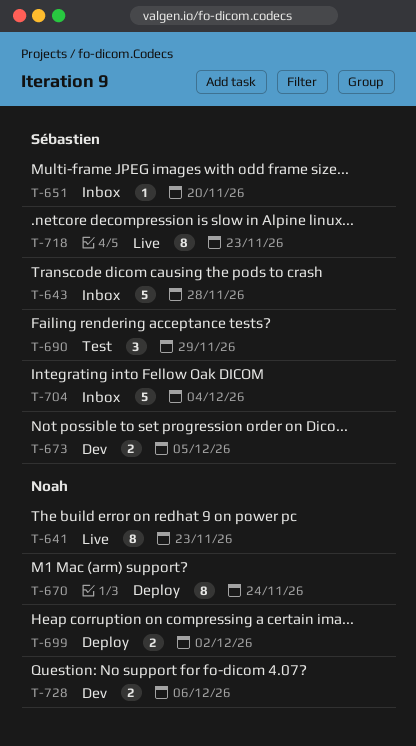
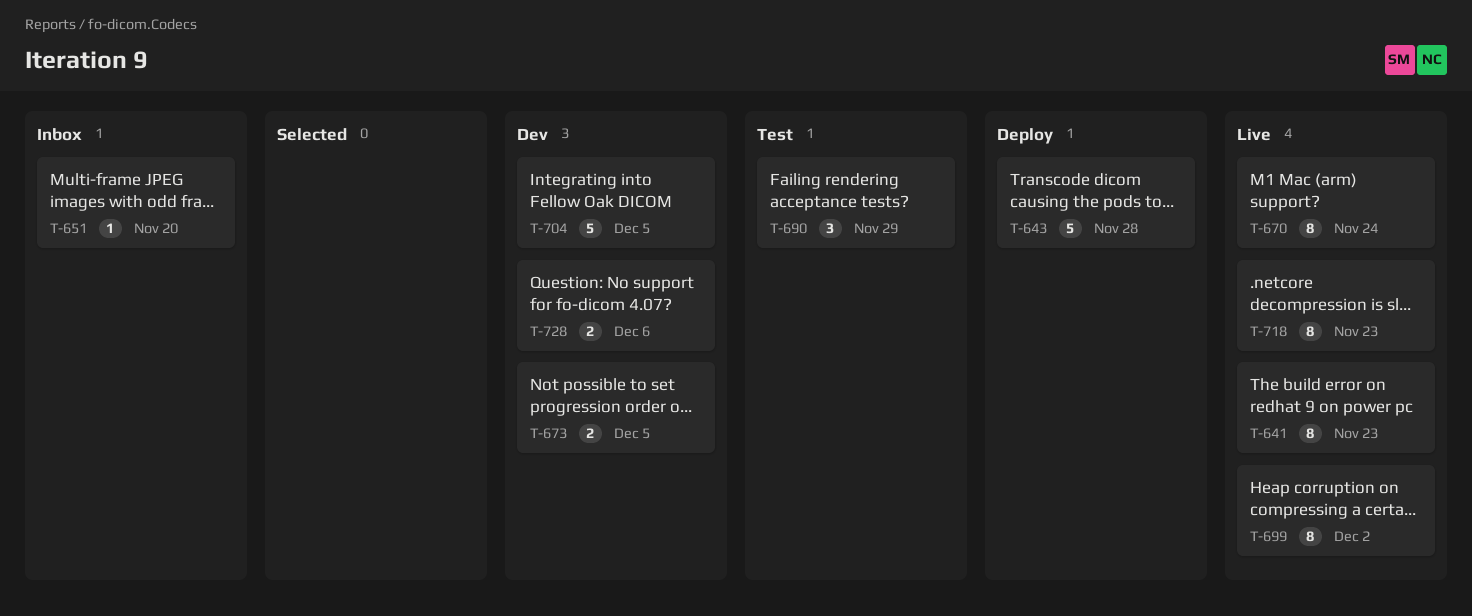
T-643, status: Inbox -> Deploy
T-670, status: Deploy -> Live
T-699, status: Deploy -> Live
T-699, estimate: 2 -> 8
T-704, status: Inbox -> Dev
T-704, due: Dec 4 -> Dec 5

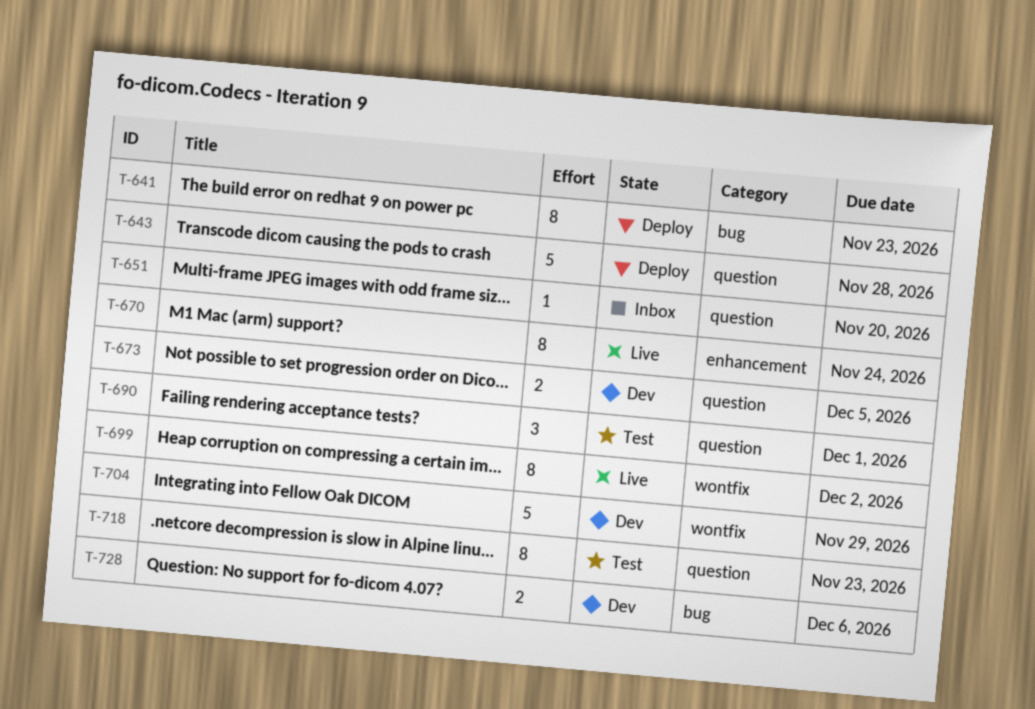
T-641, status: Live -> Deploy
T-690, due: Nov 29 -> Dec 1
T-704, due: Dec 5 -> Nov 29
T-718, status: Live -> Test

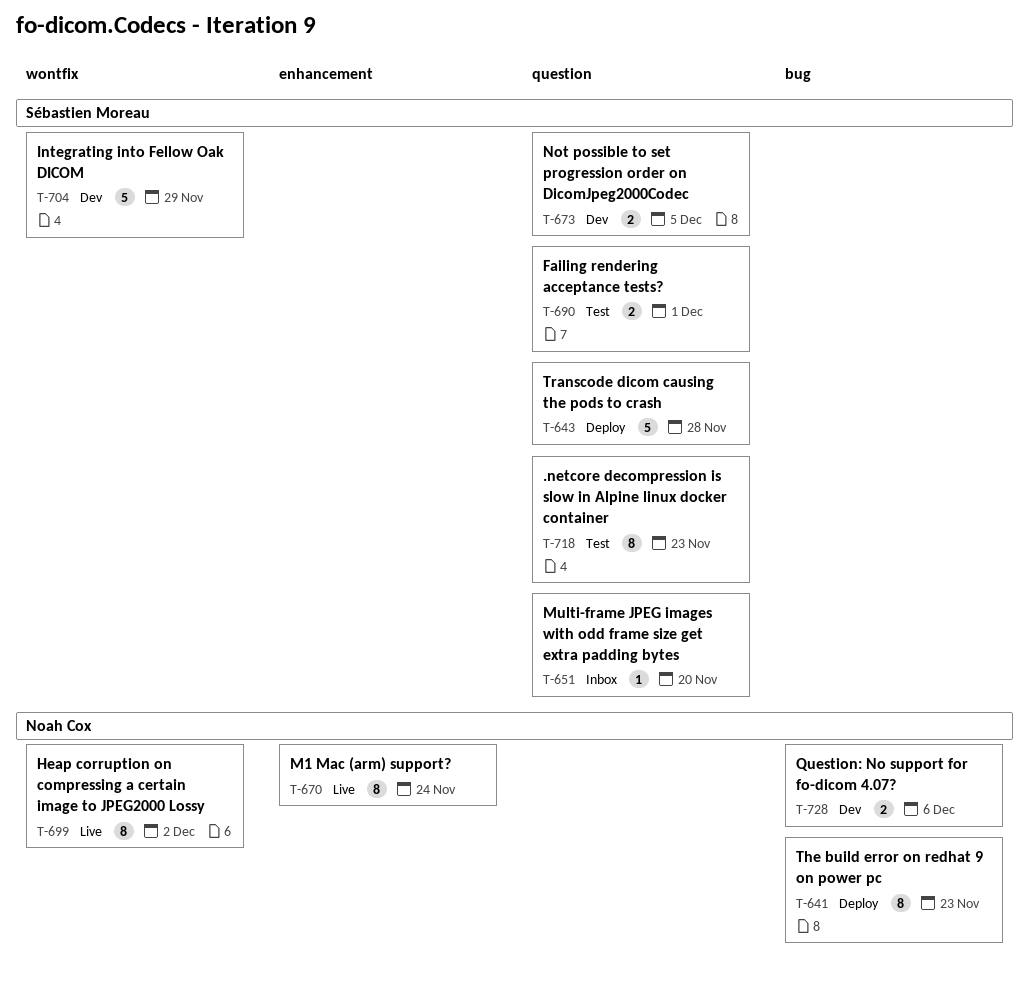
T-690, estimate: 3 -> 2

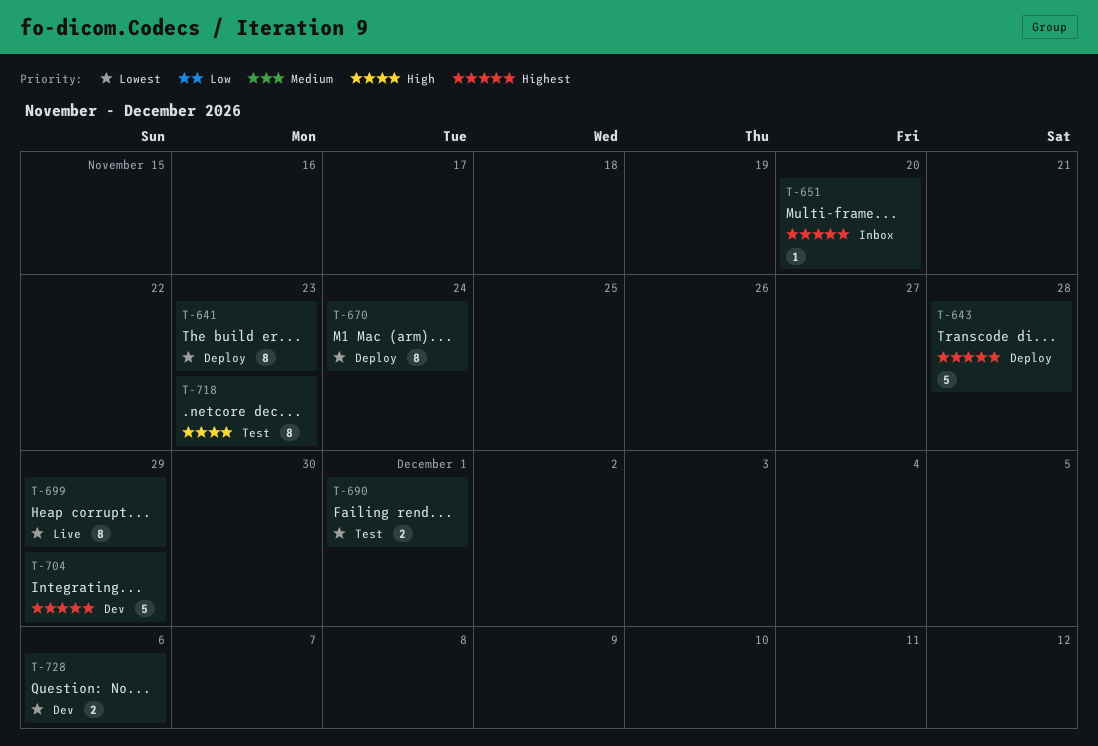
T-670, status: Live -> Deploy
T-673: present -> none
T-699, due: Dec 2 -> Nov 29

